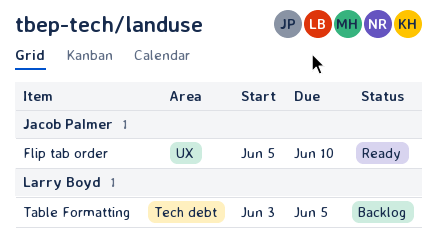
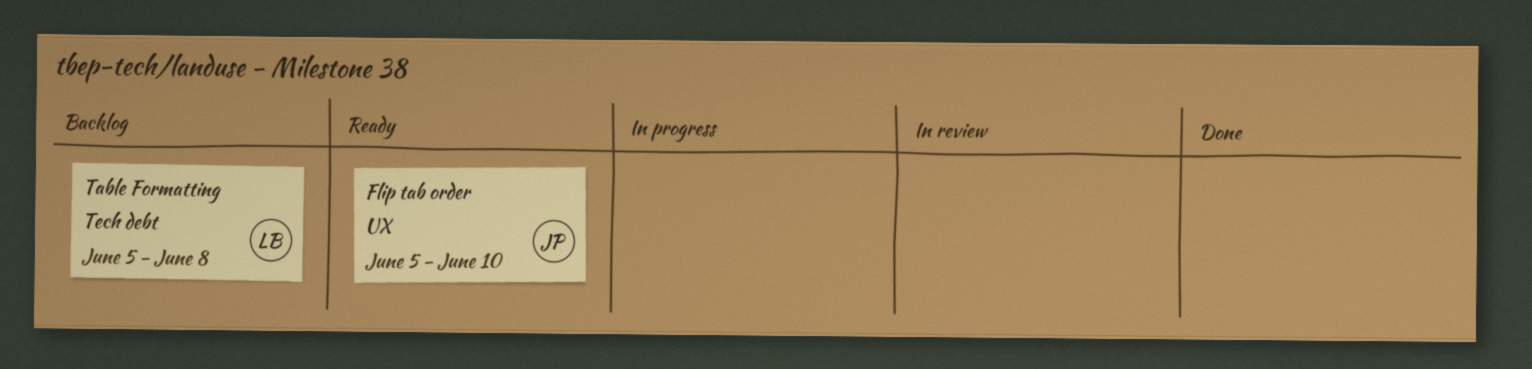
Table Formatting, start: Jun 3 -> Jun 5
Table Formatting, due: Jun 5 -> Jun 8

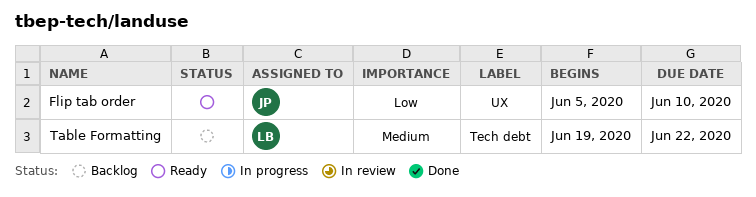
Table Formatting, start: Jun 5 -> Jun 19
Table Formatting, due: Jun 8 -> Jun 22

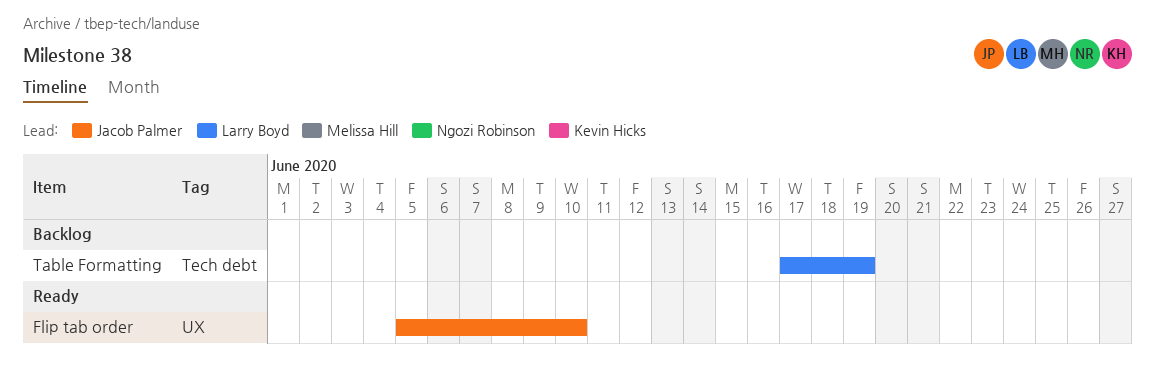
Table Formatting, start: Jun 19 -> Jun 17
Table Formatting, due: Jun 22 -> Jun 19

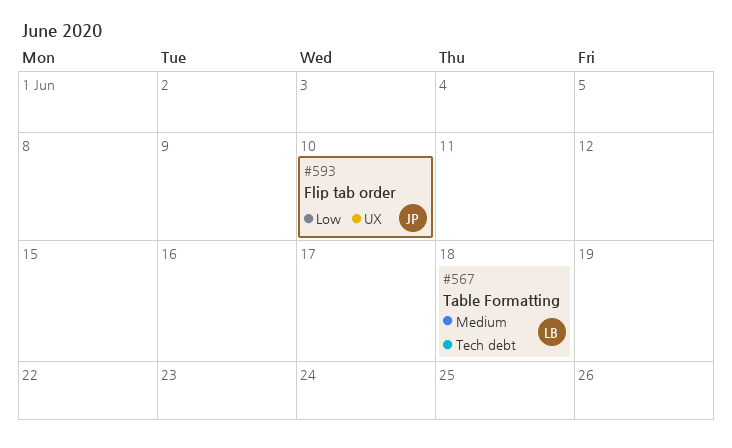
Table Formatting, due: Jun 19 -> Jun 18

